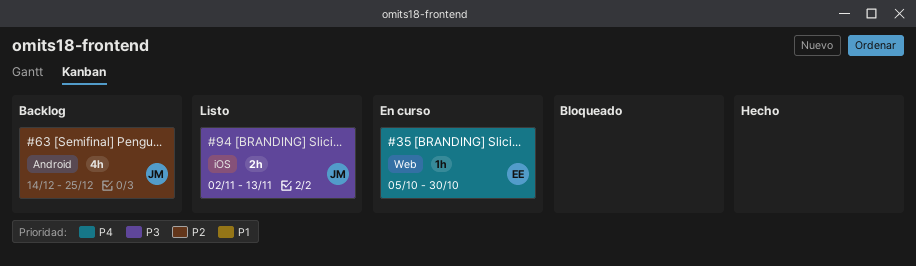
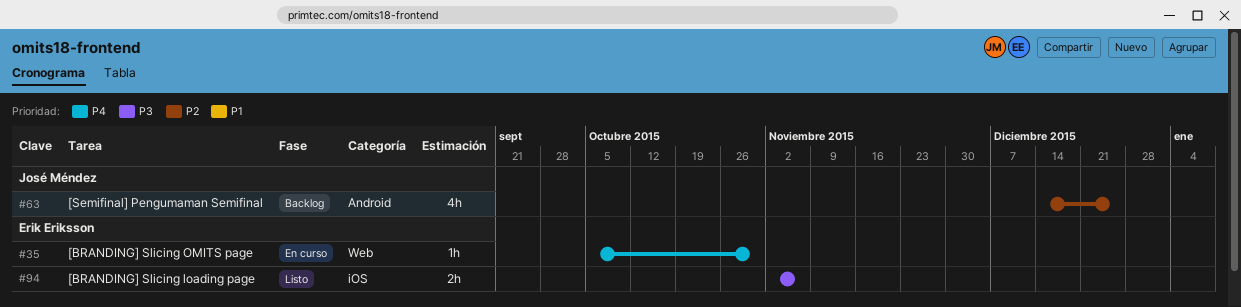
#94, owner: José Méndez -> Erik Eriksson
#94, due: Nov 13 -> Nov 6

